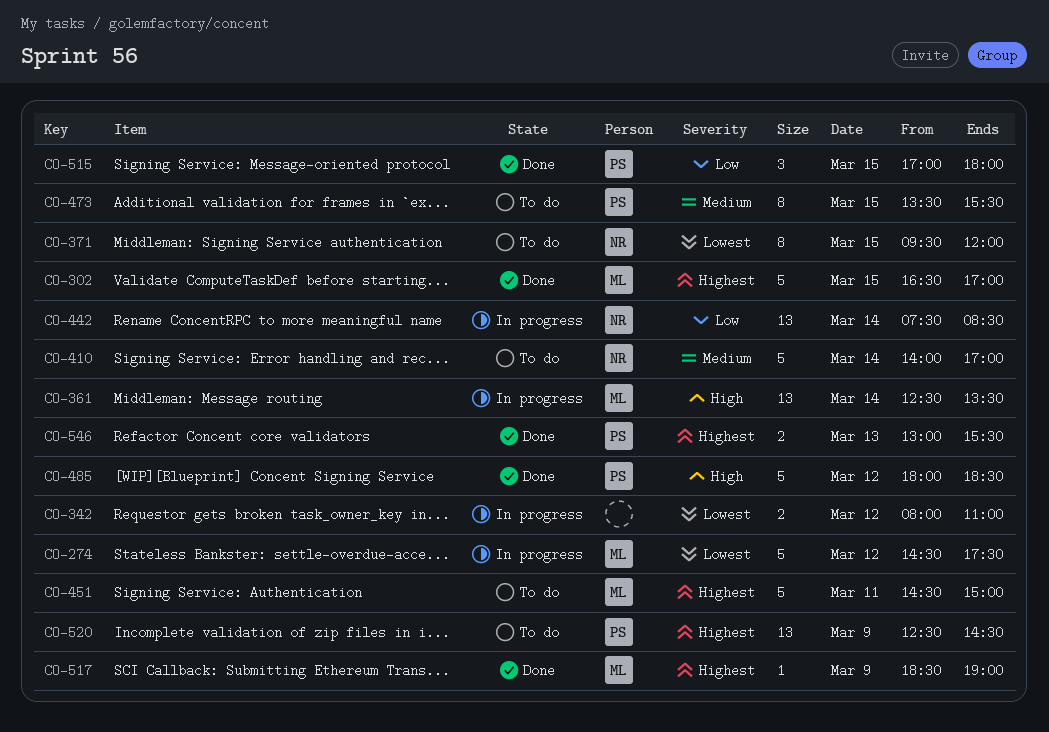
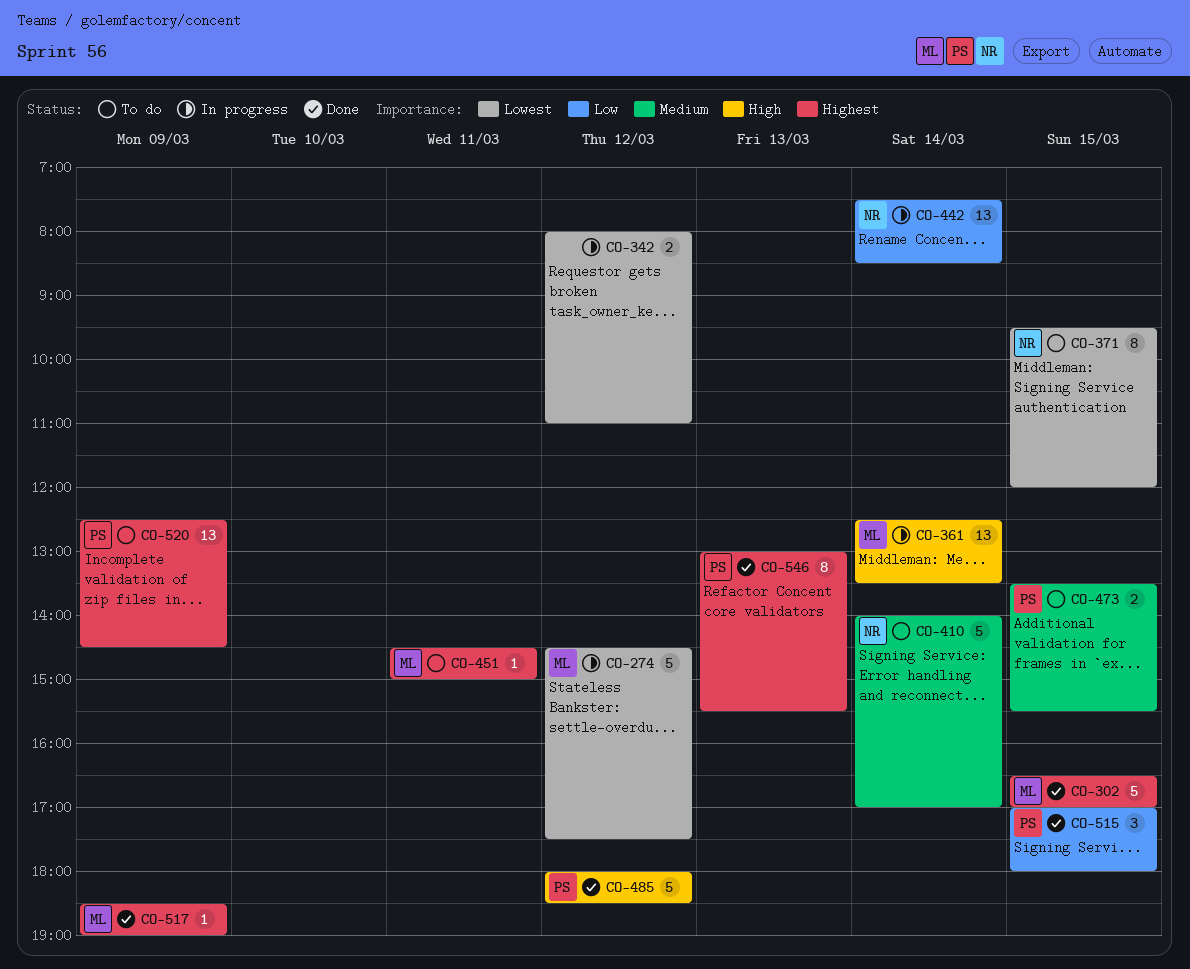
CO-451, estimate: 5 -> 1
CO-473, estimate: 8 -> 2
CO-546, estimate: 2 -> 8

